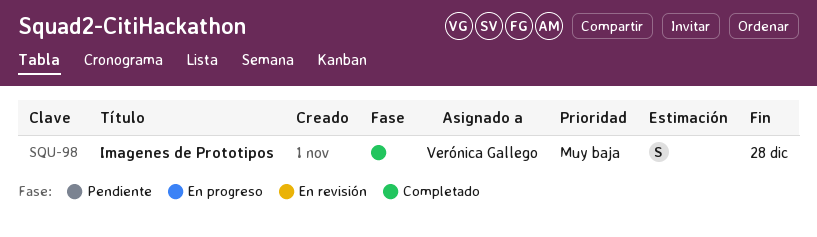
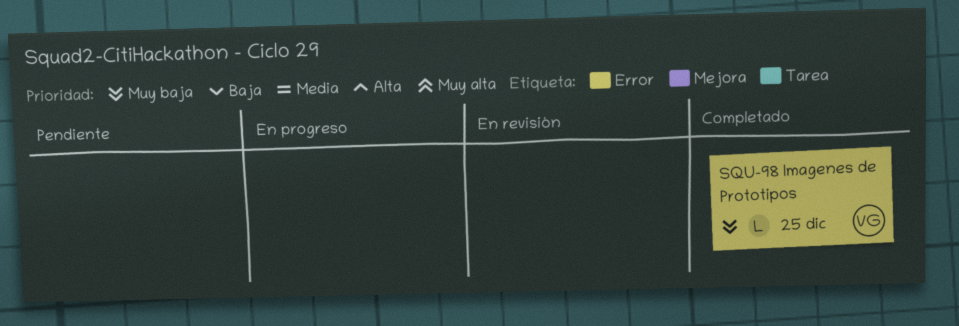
SQU-98, estimate: S -> L
SQU-98, due: Dec 28 -> Dec 25

